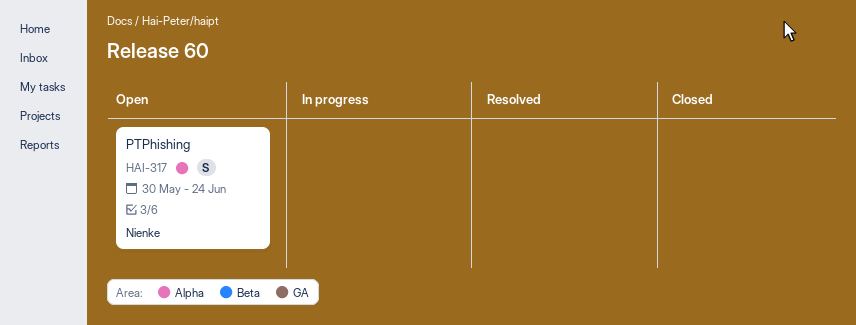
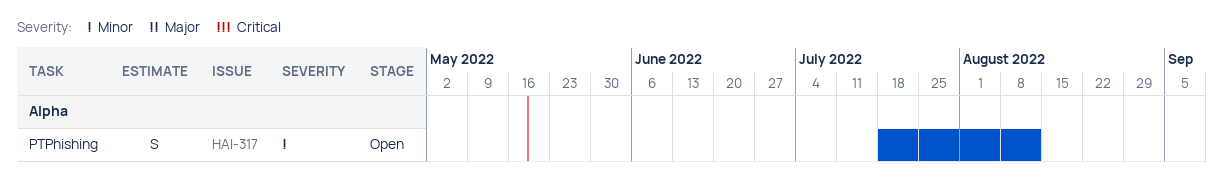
HAI-317, start: May 30 -> Jul 18
HAI-317, due: Jun 24 -> Aug 12

